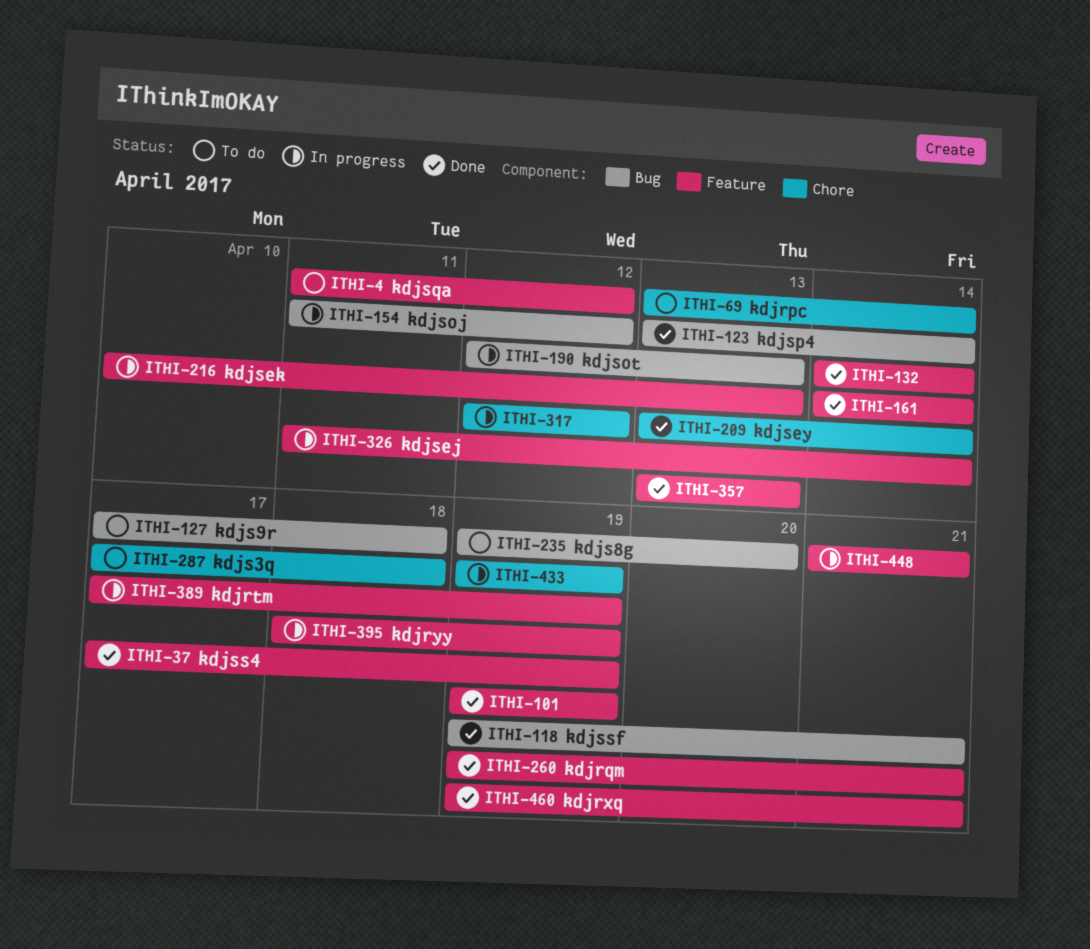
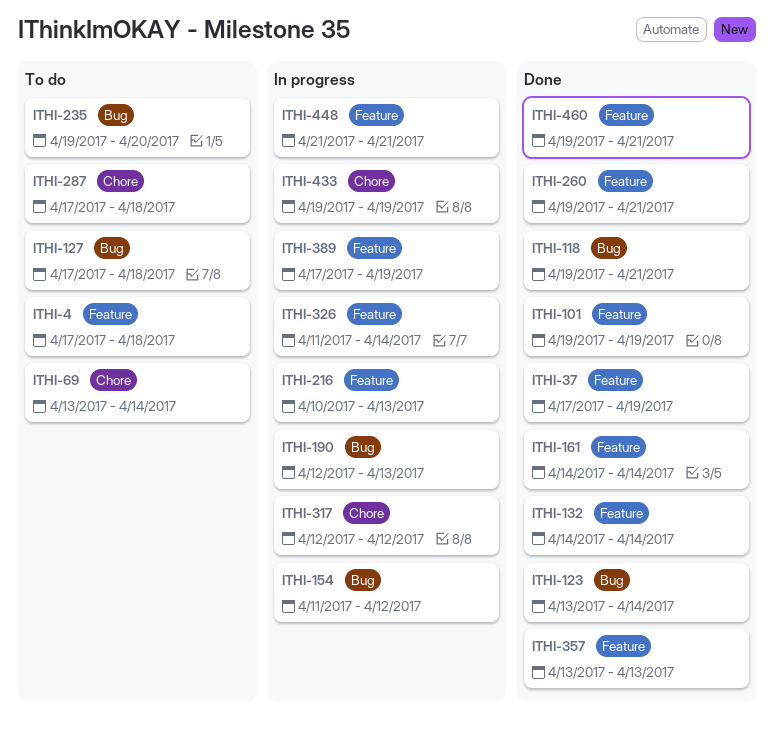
ITHI-4, start: Apr 11 -> Apr 17
ITHI-4, due: Apr 12 -> Apr 18
ITHI-209: present -> none
ITHI-395: present -> none

